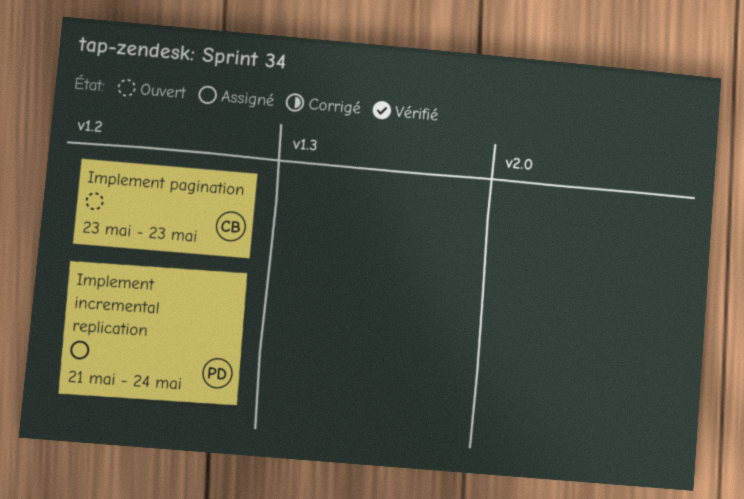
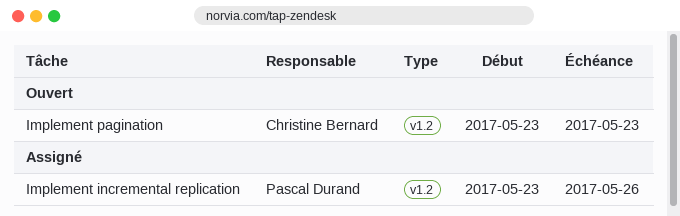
Implement incremental replication, start: May 21 -> May 23
Implement incremental replication, due: May 24 -> May 26

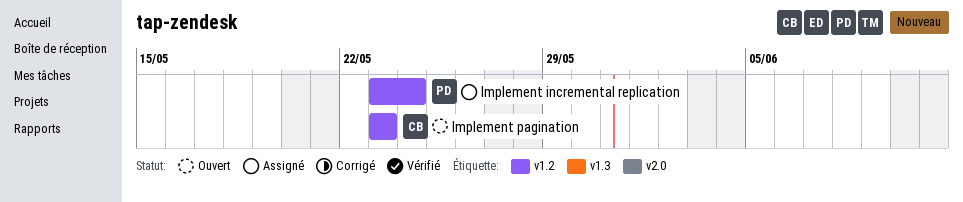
Implement incremental replication, due: May 26 -> May 24

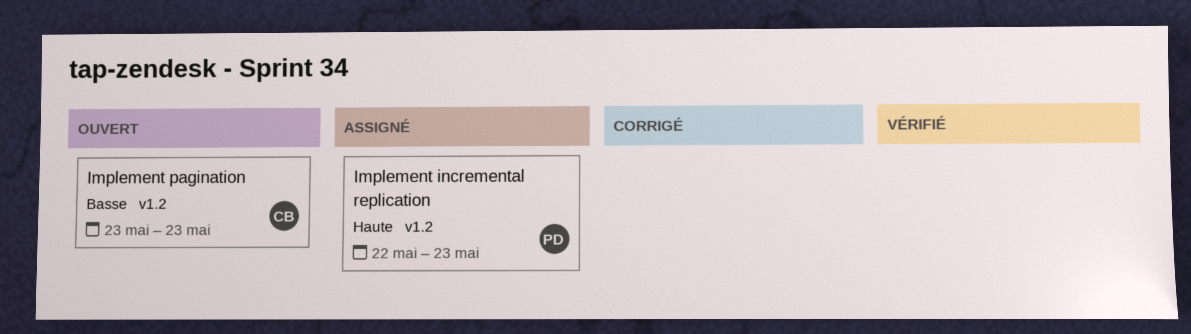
Implement incremental replication, start: May 23 -> May 22
Implement incremental replication, due: May 24 -> May 23

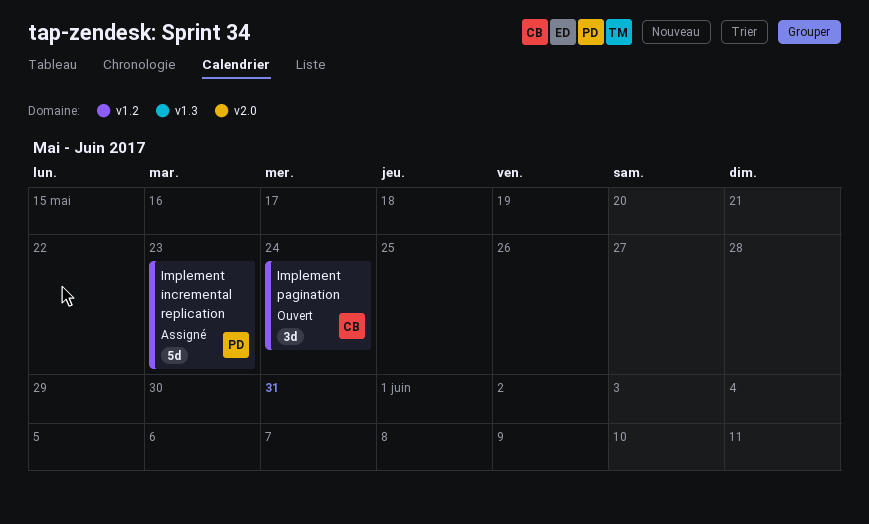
Implement pagination, due: May 23 -> May 24

